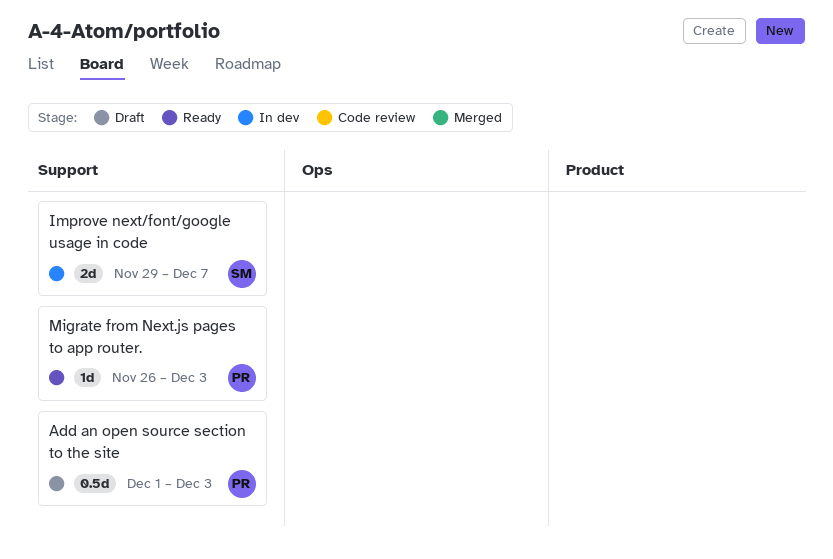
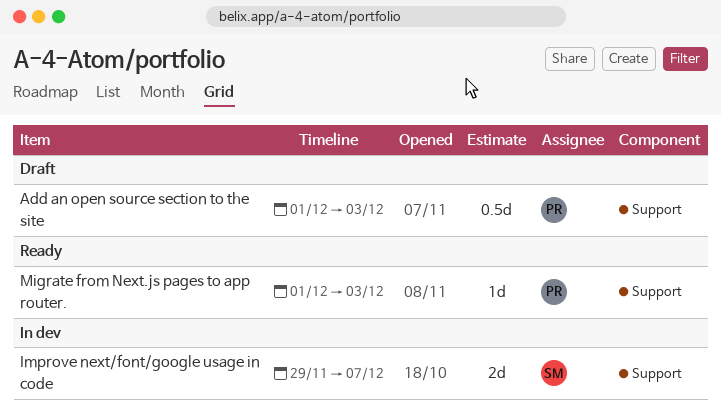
Migrate from Next.js pages to app router., start: Nov 26 -> Dec 1

